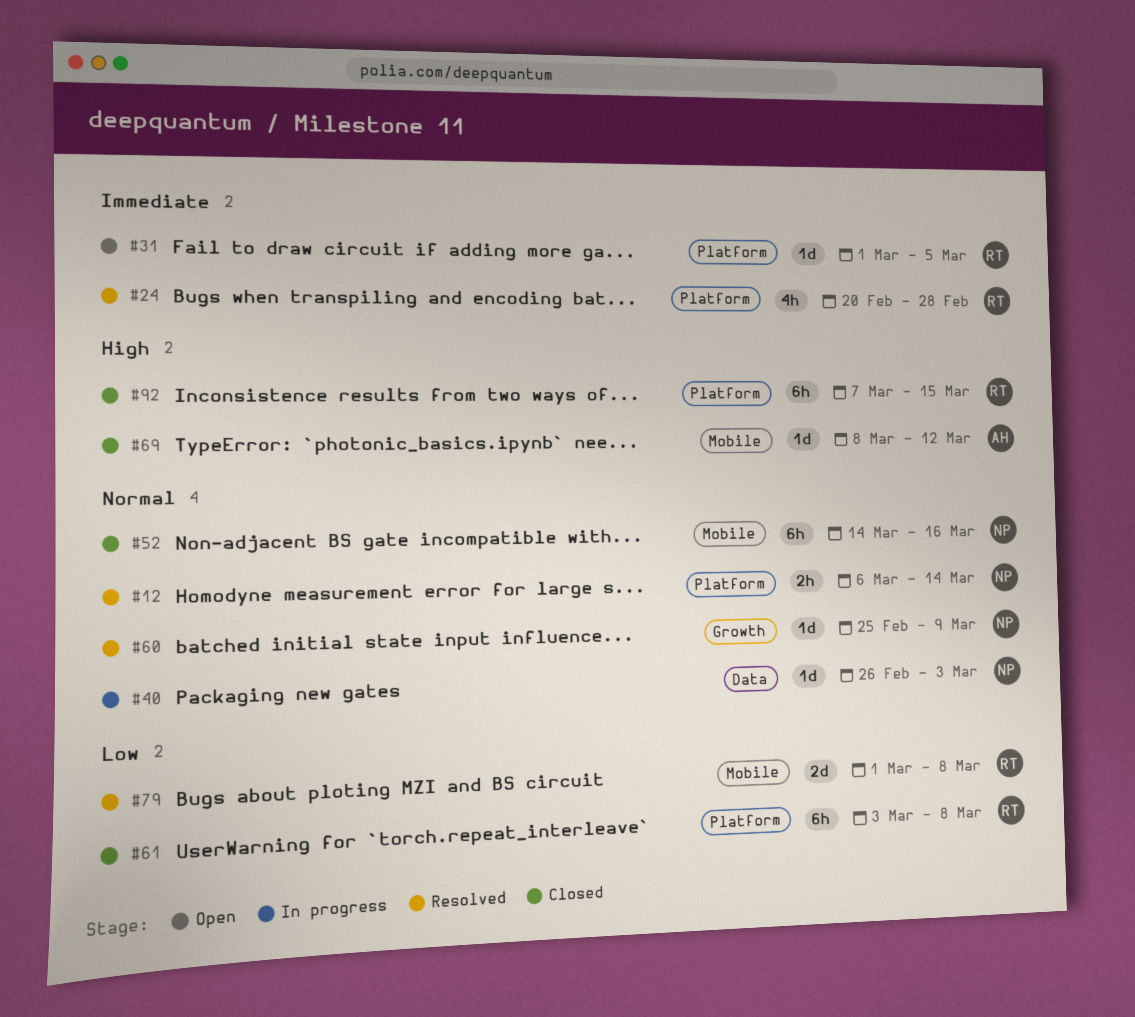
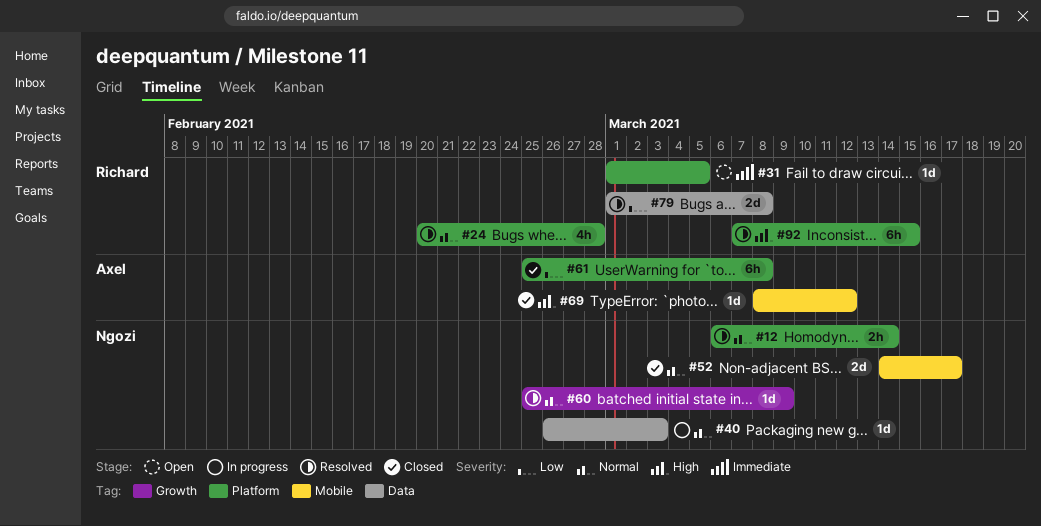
#24, priority: Immediate -> Normal
#52, estimate: 6h -> 2d
#52, due: Mar 16 -> Mar 17
#61, owner: Richard -> Axel
#61, start: Mar 3 -> Feb 25
#79, label: Mobile -> Data
#92, status: Closed -> Resolved

